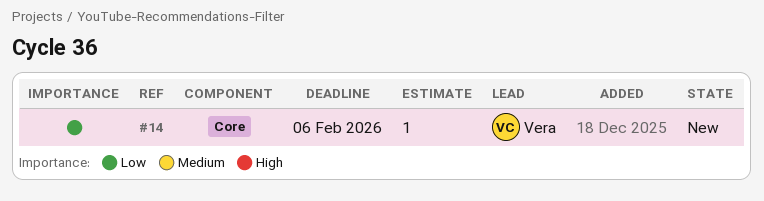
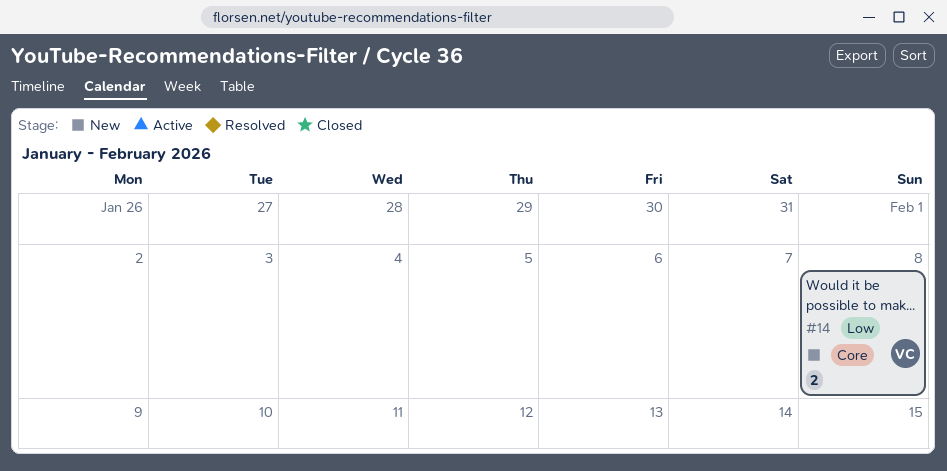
#14, estimate: 1 -> 2
#14, due: Feb 6 -> Feb 8

